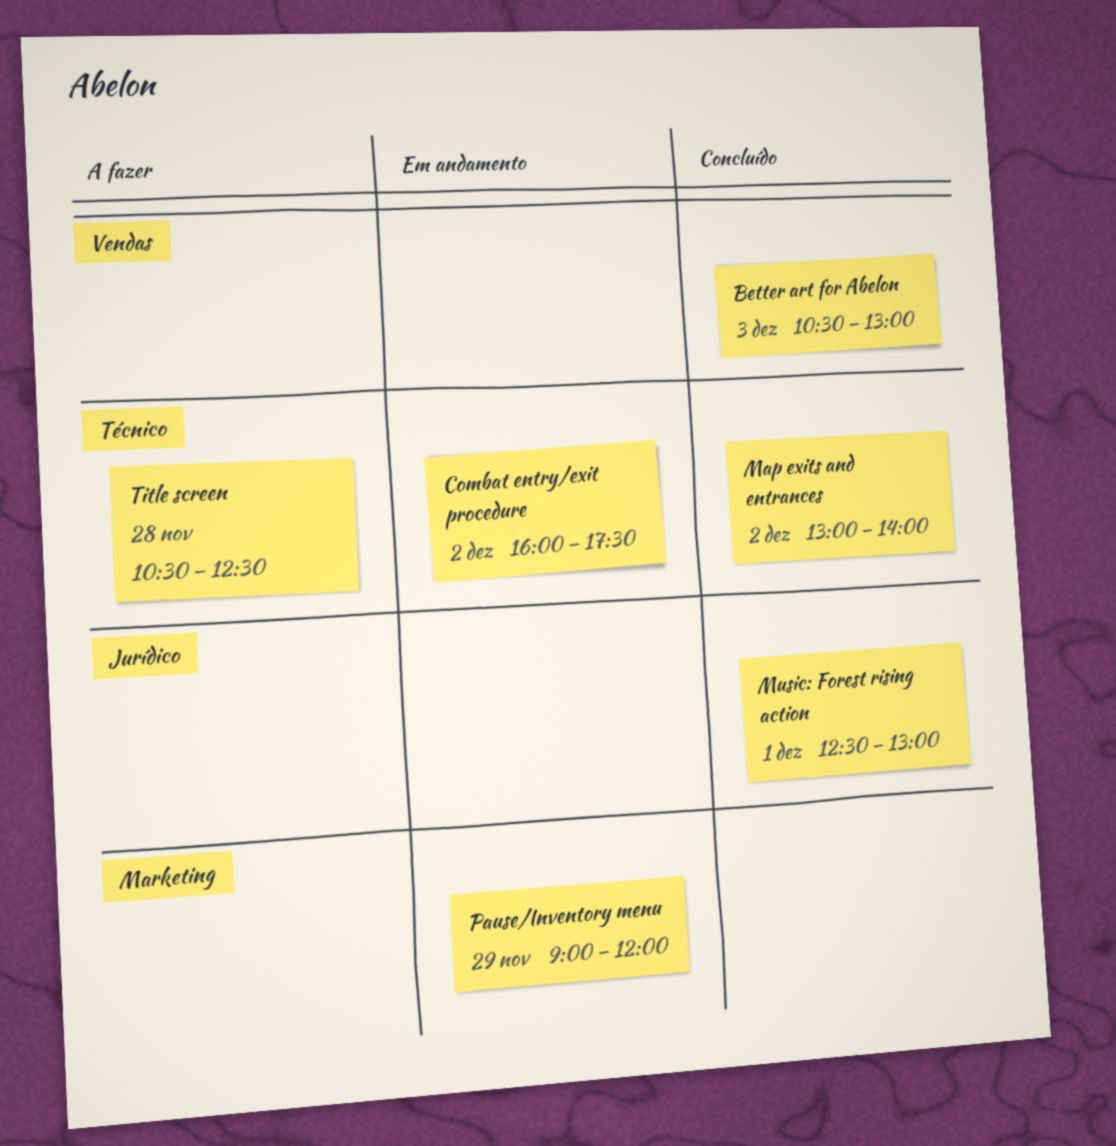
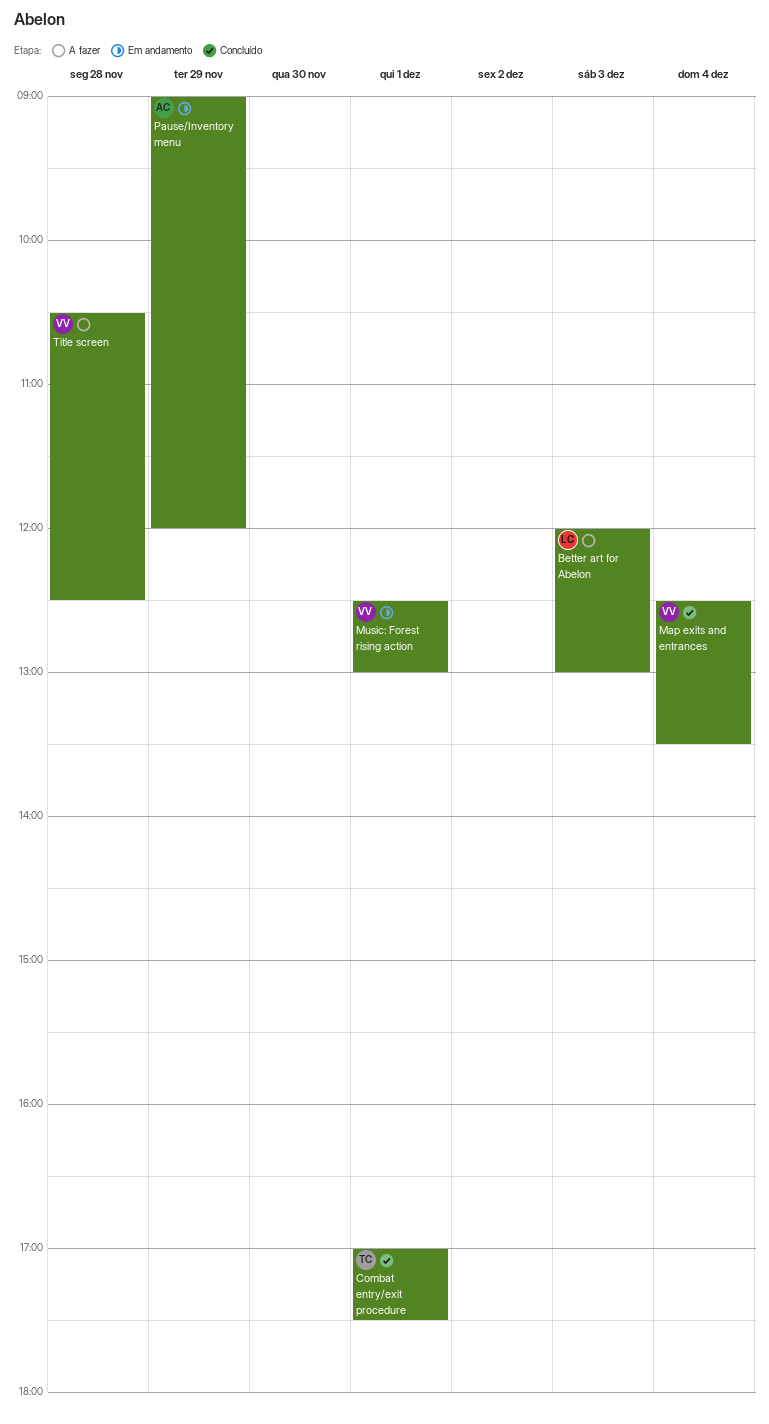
Better art for Abelon, status: Concluído -> A fazer
Better art for Abelon, begins: 10:30 -> 12:00
Combat entry/exit procedure, status: Em andamento -> Concluído
Combat entry/exit procedure, day: Dec 2 -> Dec 1
Combat entry/exit procedure, begins: 16:00 -> 17:00
Map exits and entrances, day: Dec 2 -> Dec 4
Map exits and entrances, begins: 13:00 -> 12:30
Map exits and entrances, ends: 14:00 -> 13:30
Music: Forest rising action, status: Concluído -> Em andamento

